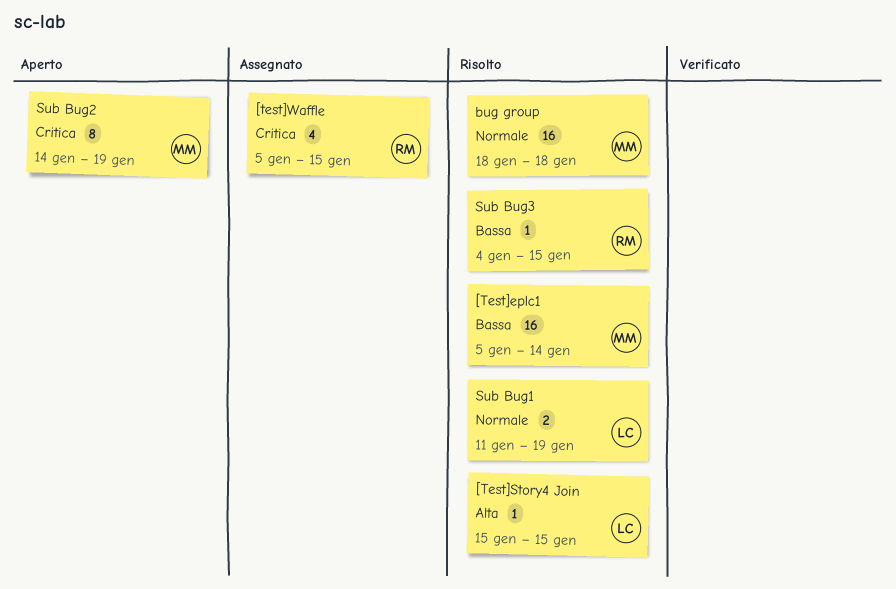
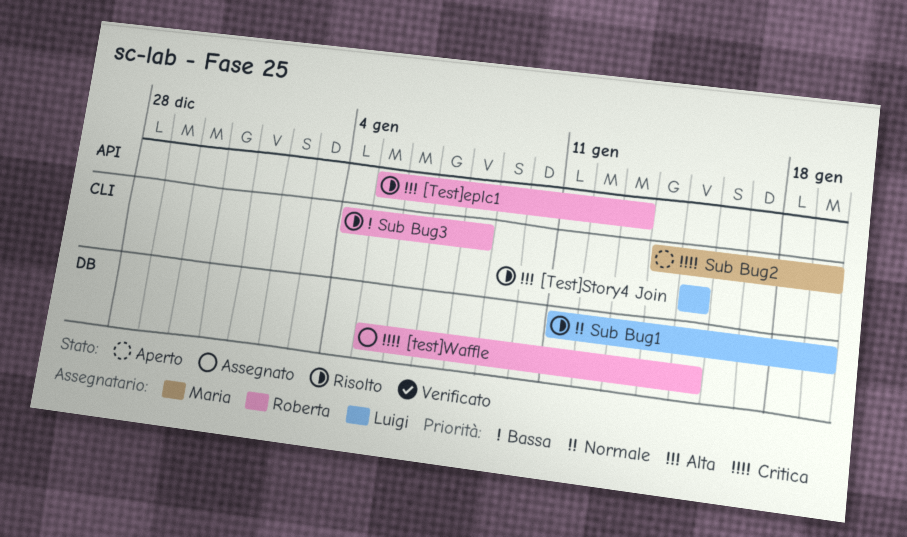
[Test]eplc1, owner: Maria -> Roberta
[Test]eplc1, priority: Bassa -> Alta
[Test]eplc1, due: Jan 14 -> Jan 13
bug group: present -> none
Sub Bug3, due: Jan 15 -> Jan 8

